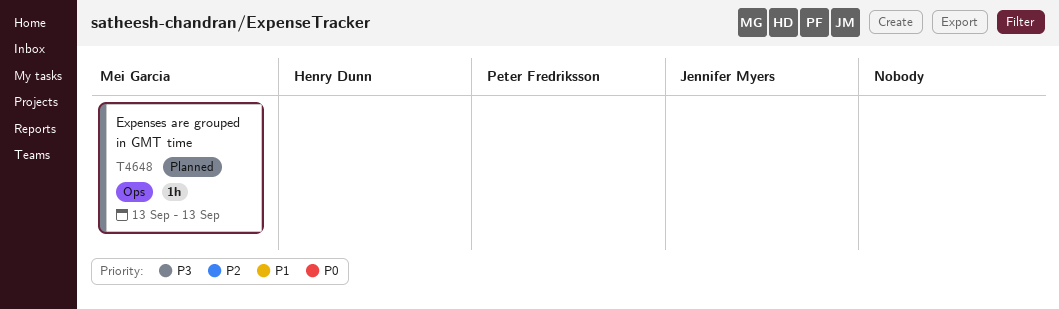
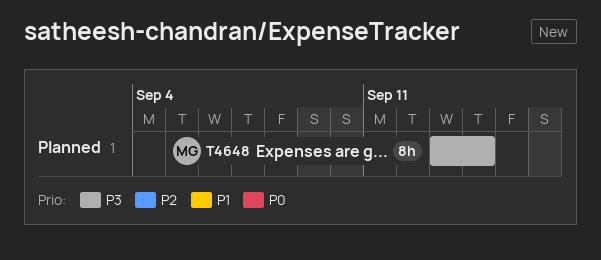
T4648, estimate: 1h -> 8h
T4648, due: Sep 13 -> Sep 14

